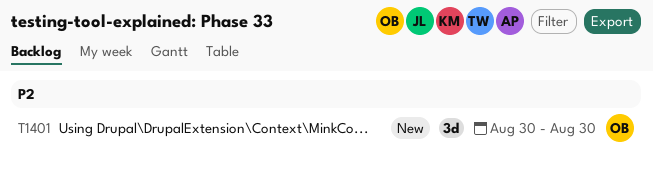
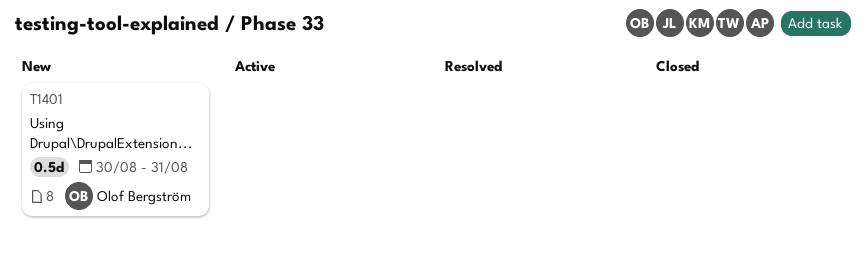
T1401, estimate: 3d -> 0.5d
T1401, due: Aug 30 -> Aug 31

